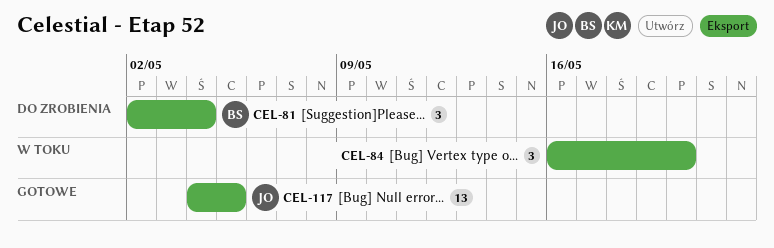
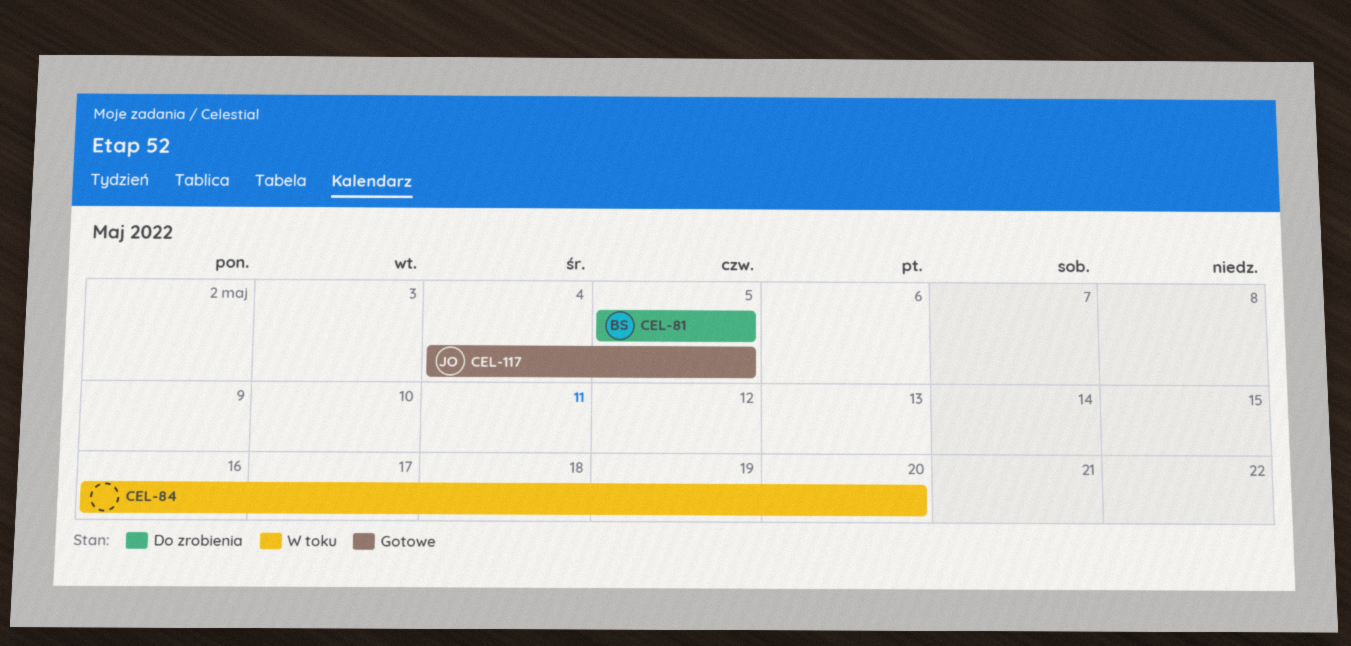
CEL-81, start: May 2 -> May 5
CEL-81, due: May 4 -> May 5

